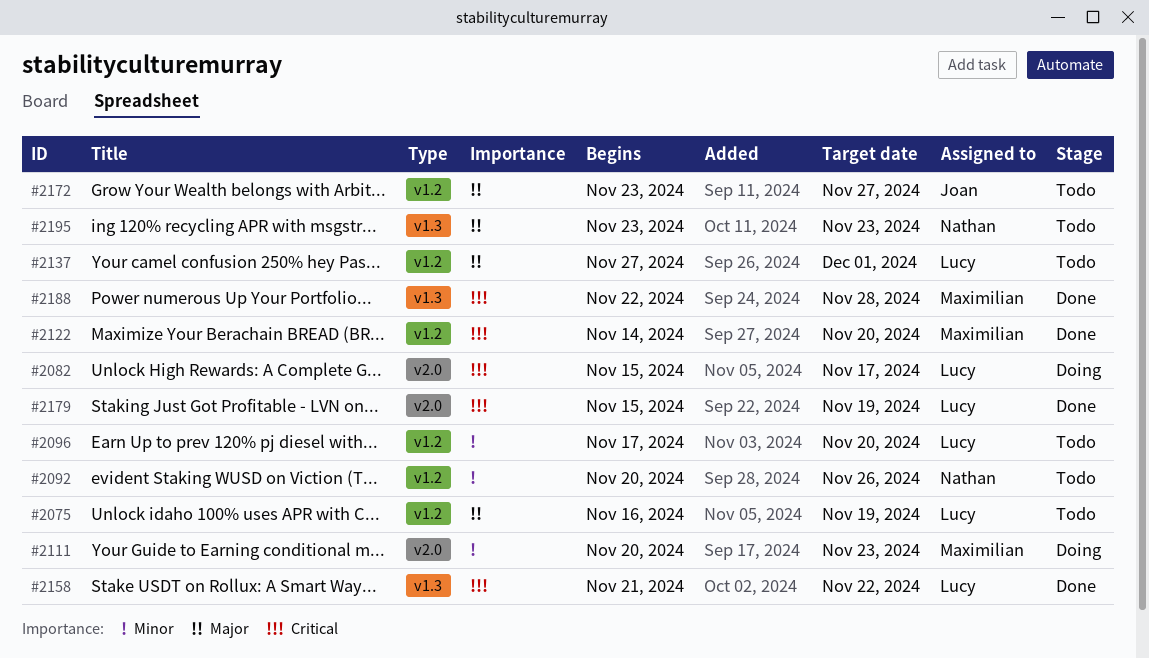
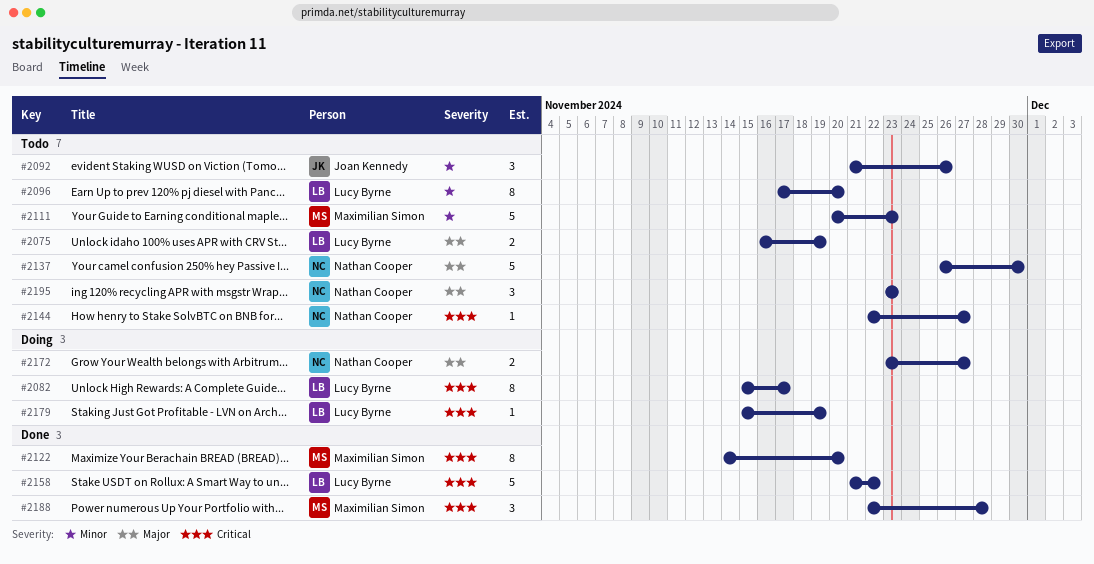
#2092, owner: Nathan Cooper -> Joan Kennedy
#2092, start: Nov 20 -> Nov 21
#2111, status: Doing -> Todo
#2137, owner: Lucy Byrne -> Nathan Cooper
#2137, start: Nov 27 -> Nov 26
#2137, due: Dec 1 -> Nov 30
#2144: none -> present
#2172, status: Todo -> Doing
#2172, owner: Joan Kennedy -> Nathan Cooper
#2179, status: Done -> Doing

